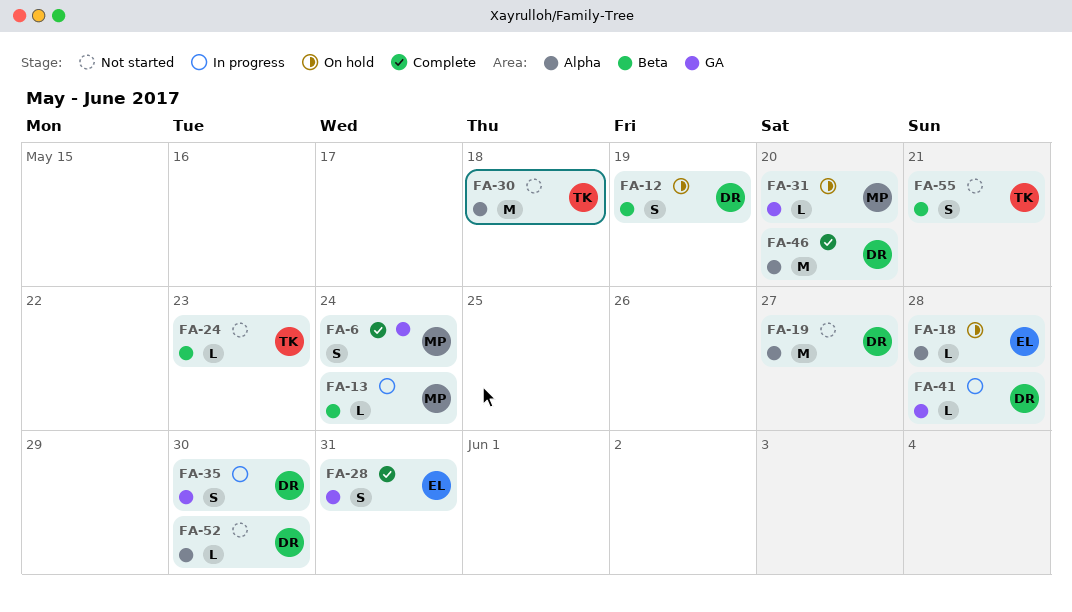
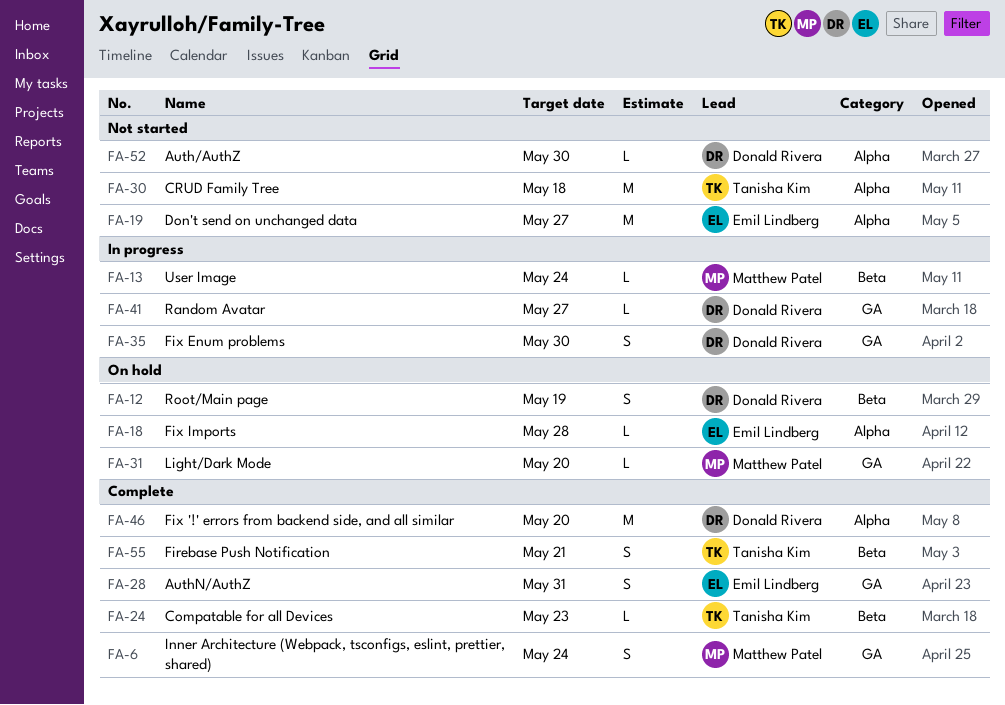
FA-19, owner: Donald Rivera -> Emil Lindberg
FA-24, status: Not started -> Complete
FA-41, due: May 28 -> May 27
FA-55, status: Not started -> Complete

